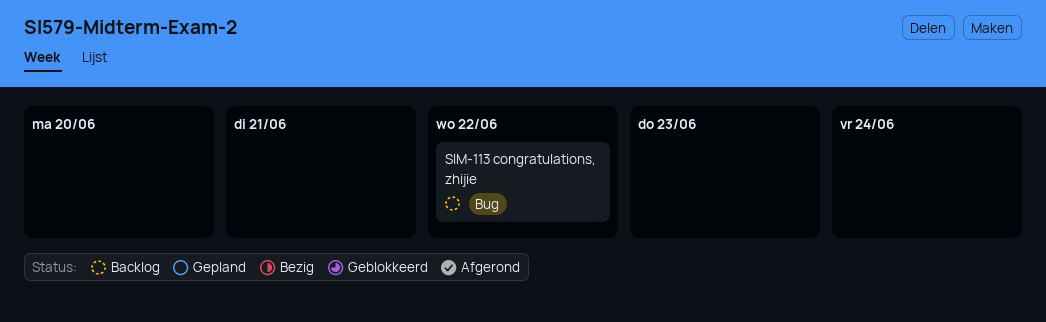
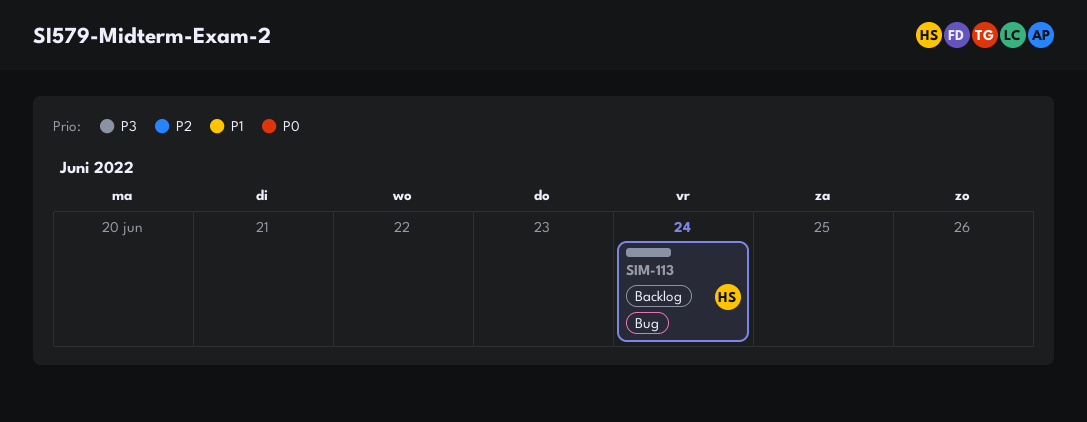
SIM-113, due: Jun 22 -> Jun 24

